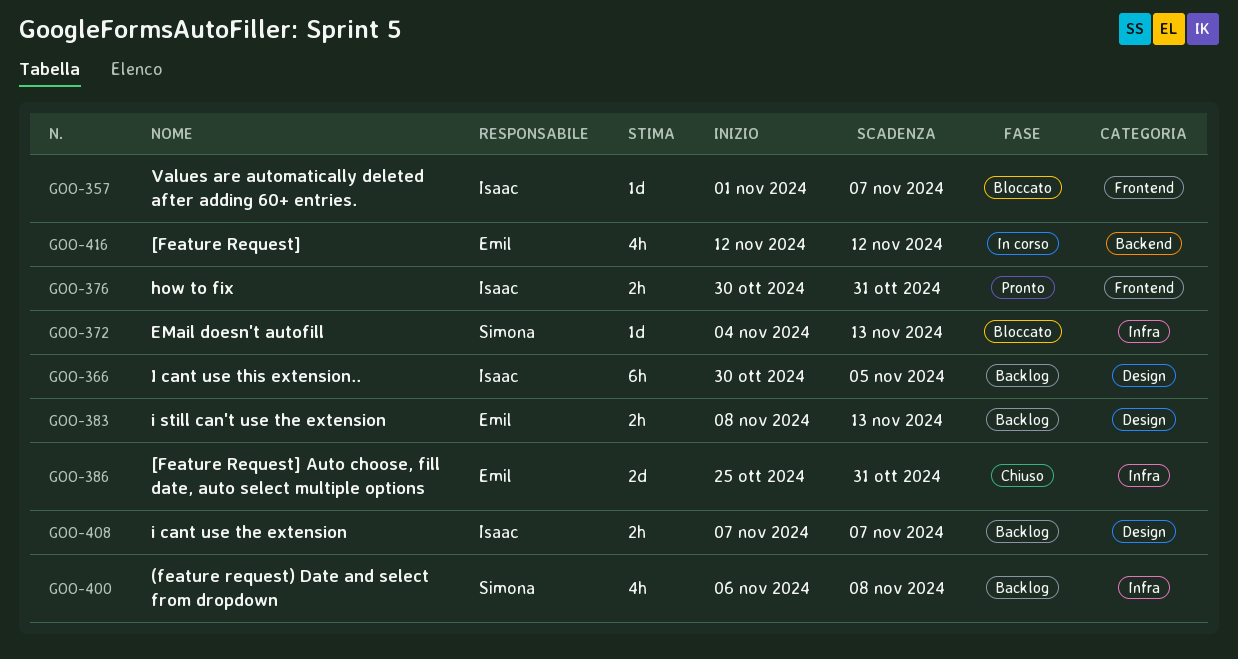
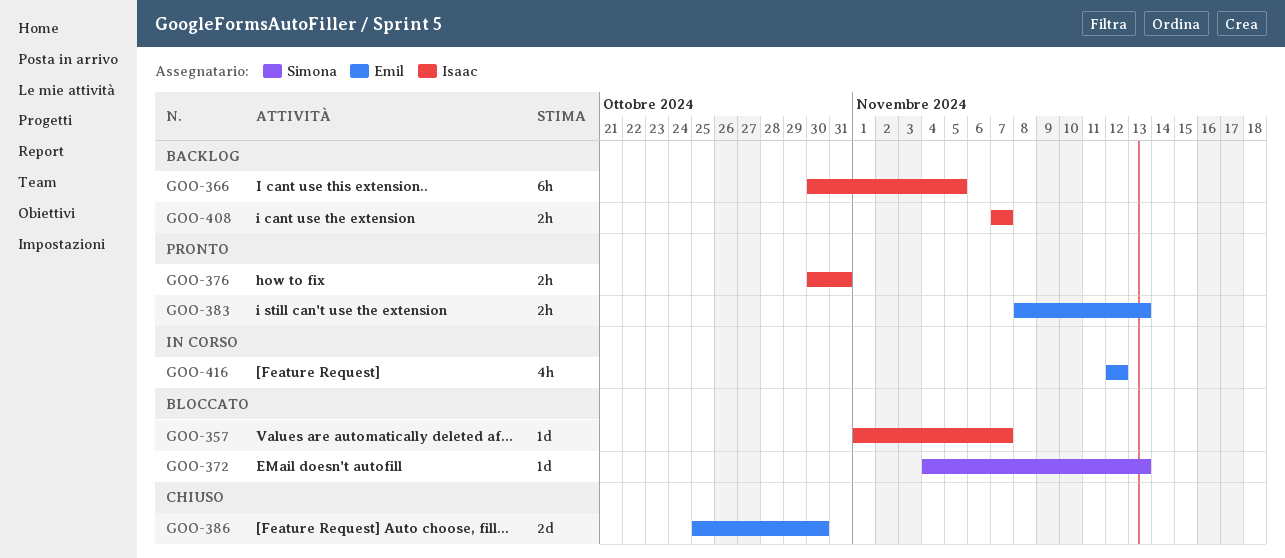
GOO-383, status: Backlog -> Pronto
GOO-386, due: Oct 31 -> Oct 30
GOO-400: present -> none

